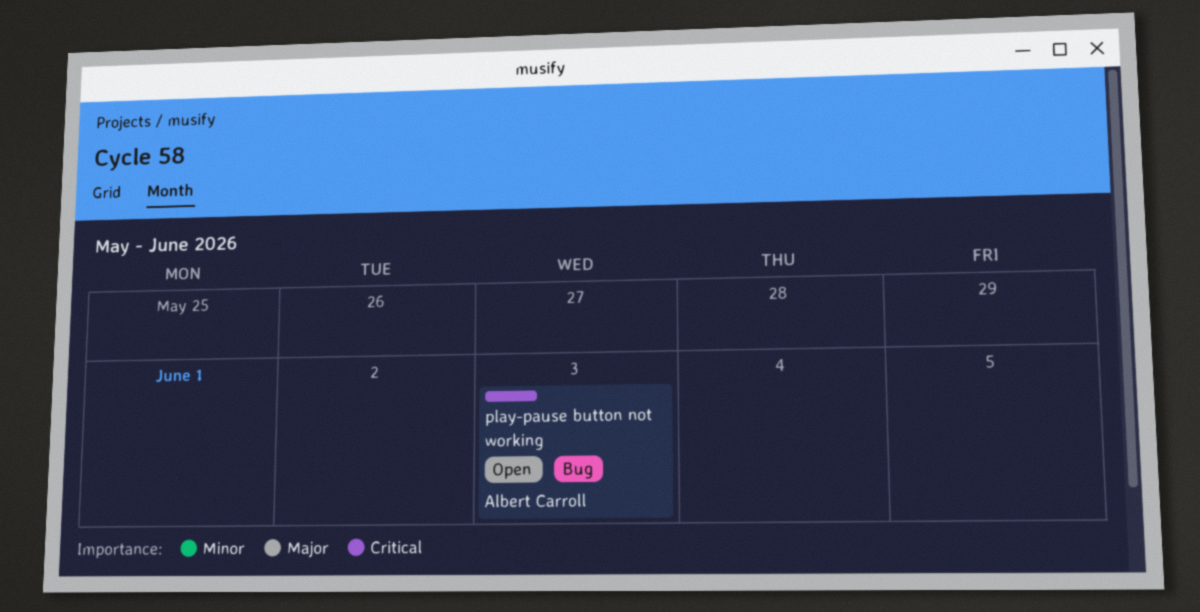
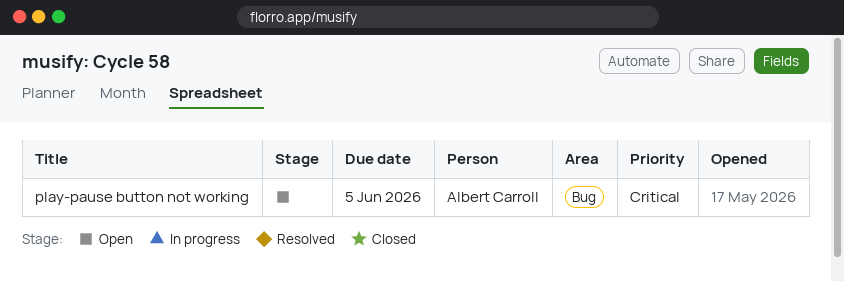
play-pause button not working, due: Jun 3 -> Jun 5

